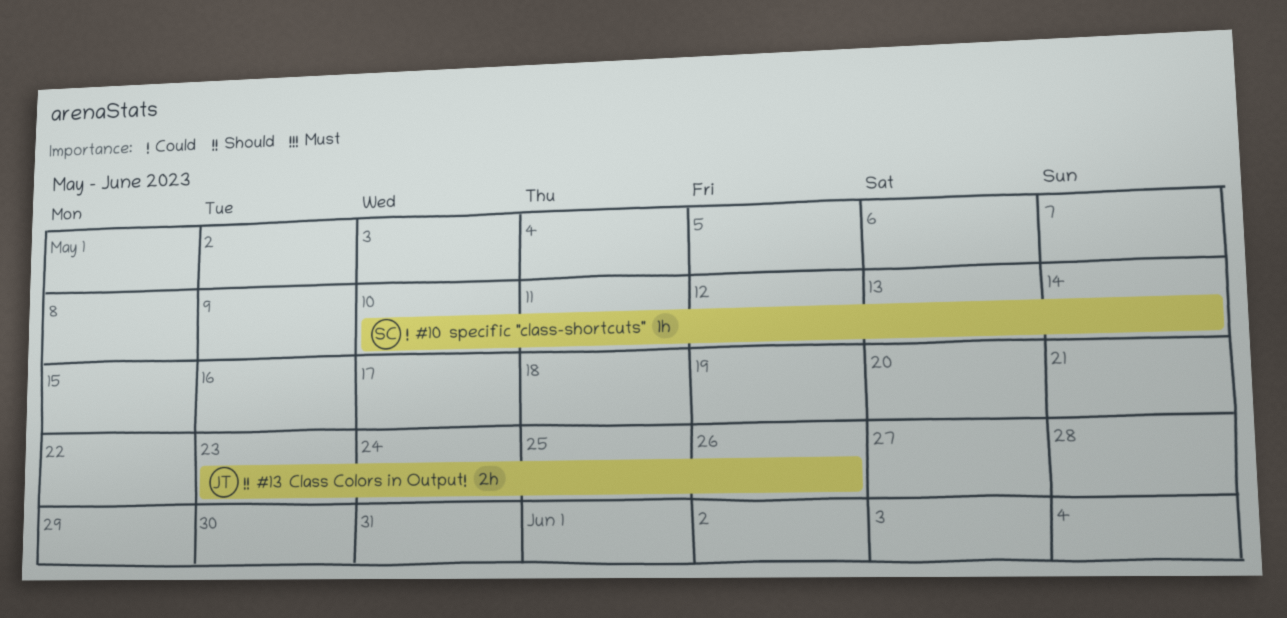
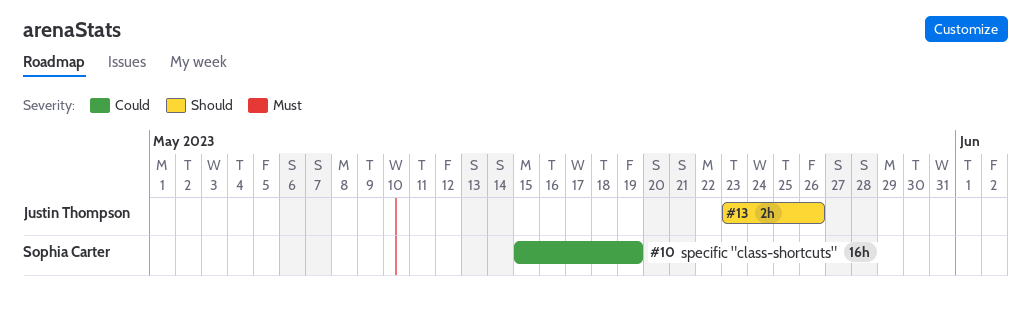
#10, estimate: 1h -> 16h
#10, start: May 10 -> May 15
#10, due: May 14 -> May 19

